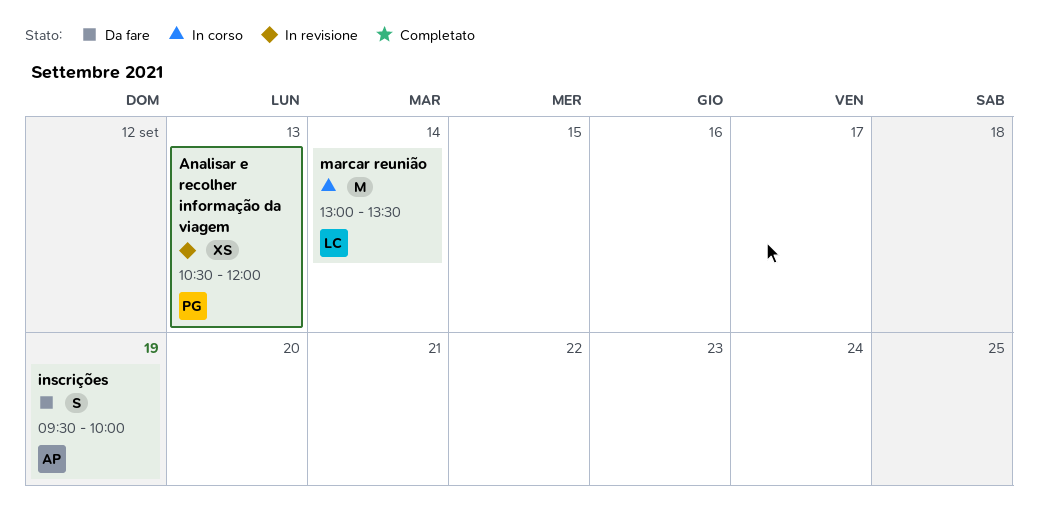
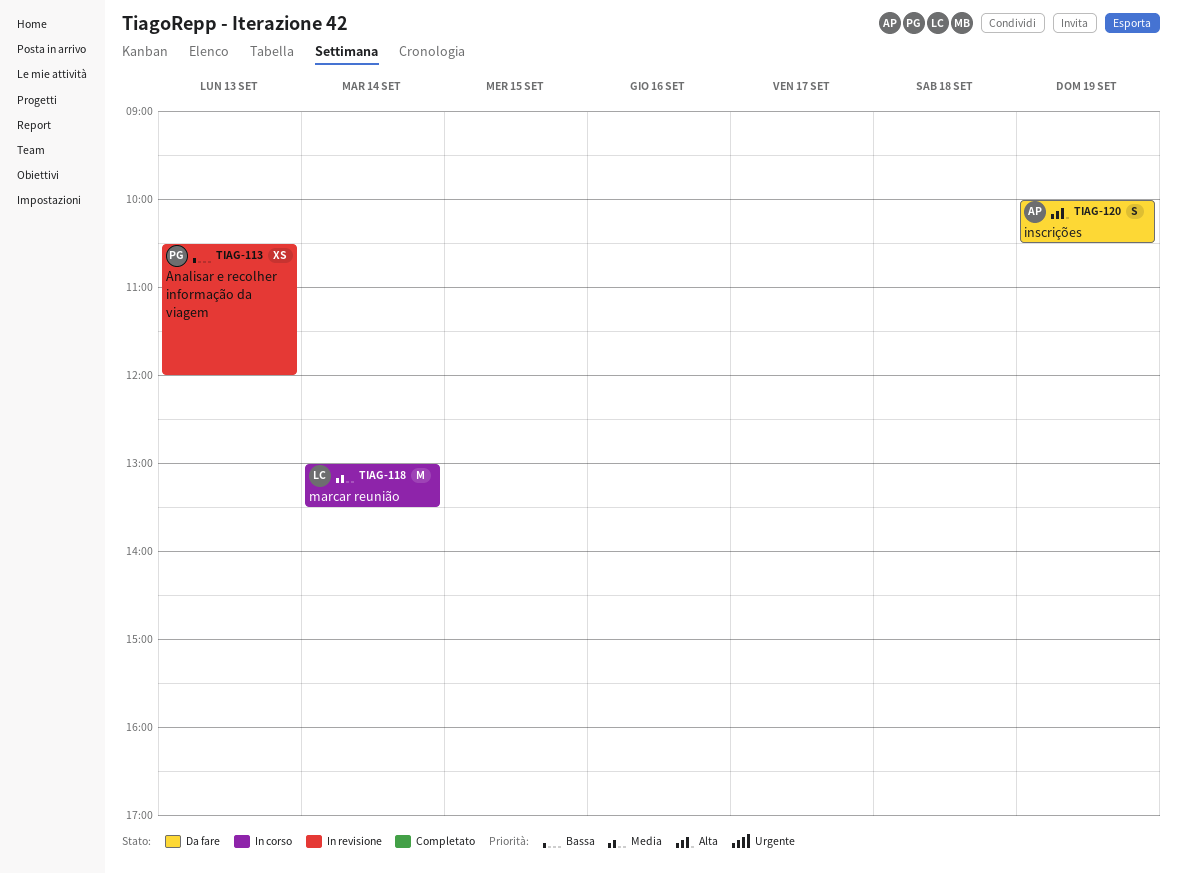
inscrições, begins: 09:30 -> 10:00
inscrições, ends: 10:00 -> 10:30

